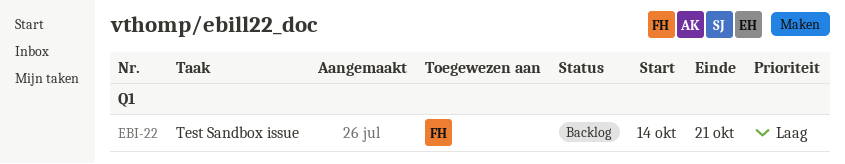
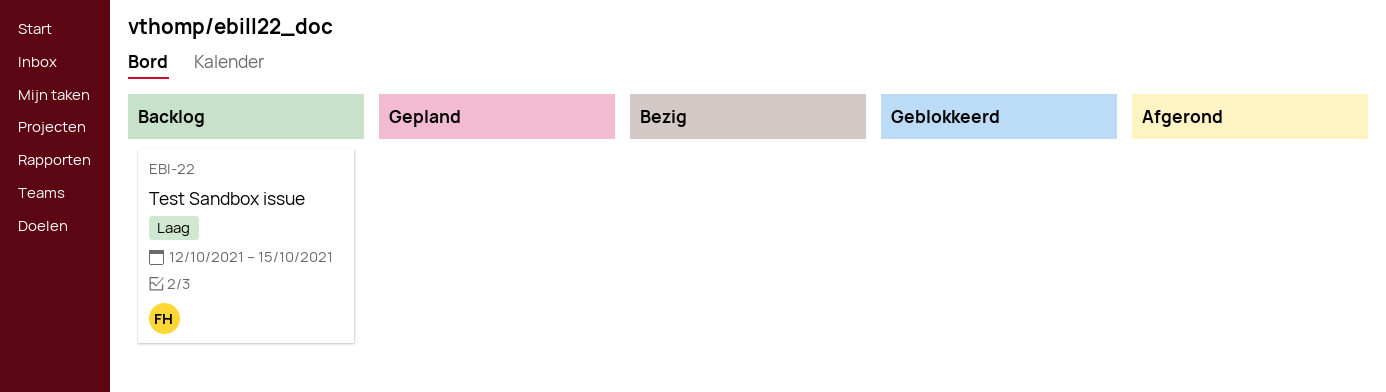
EBI-22, start: Oct 14 -> Oct 12
EBI-22, due: Oct 21 -> Oct 15

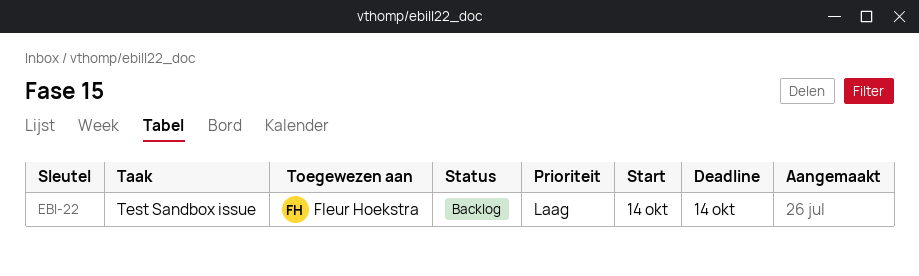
EBI-22, start: Oct 12 -> Oct 14
EBI-22, due: Oct 15 -> Oct 14

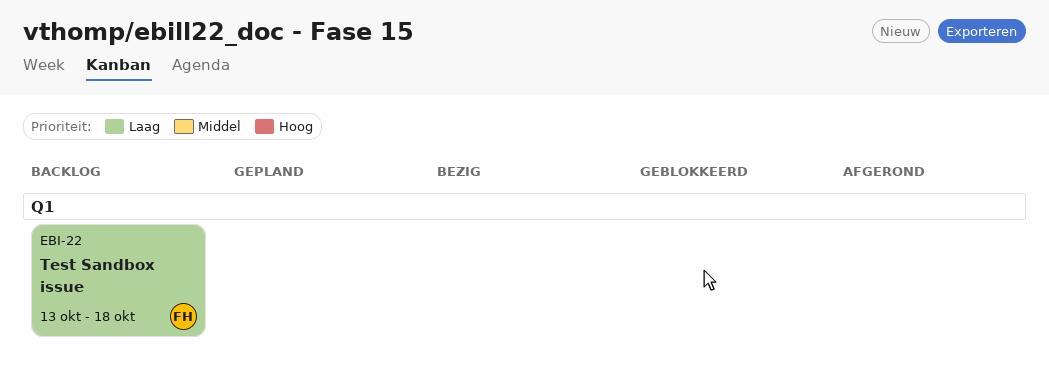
EBI-22, start: Oct 14 -> Oct 13
EBI-22, due: Oct 14 -> Oct 18

